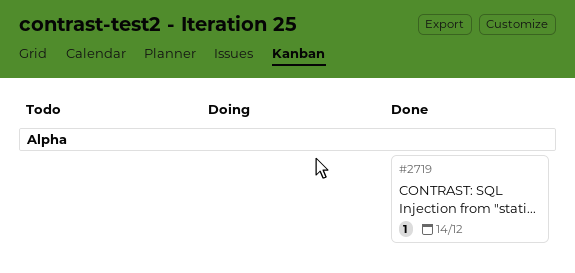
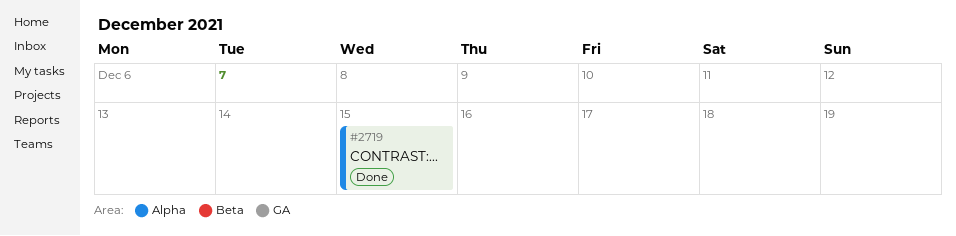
#2719, due: Dec 14 -> Dec 15

